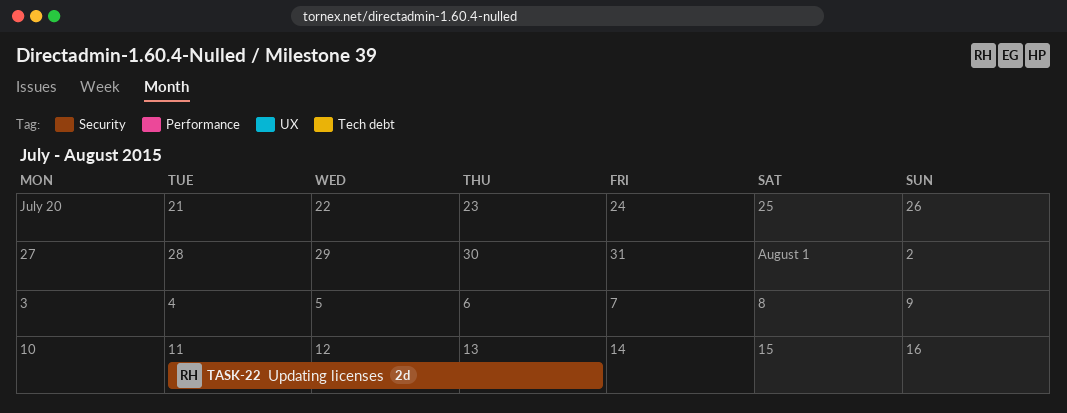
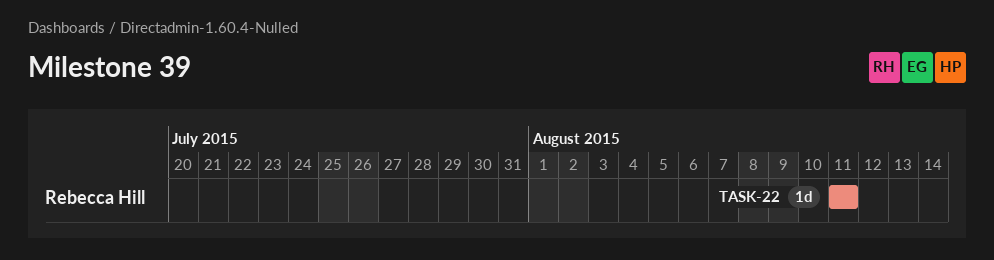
TASK-22, estimate: 2d -> 1d
TASK-22, due: Aug 13 -> Aug 11

